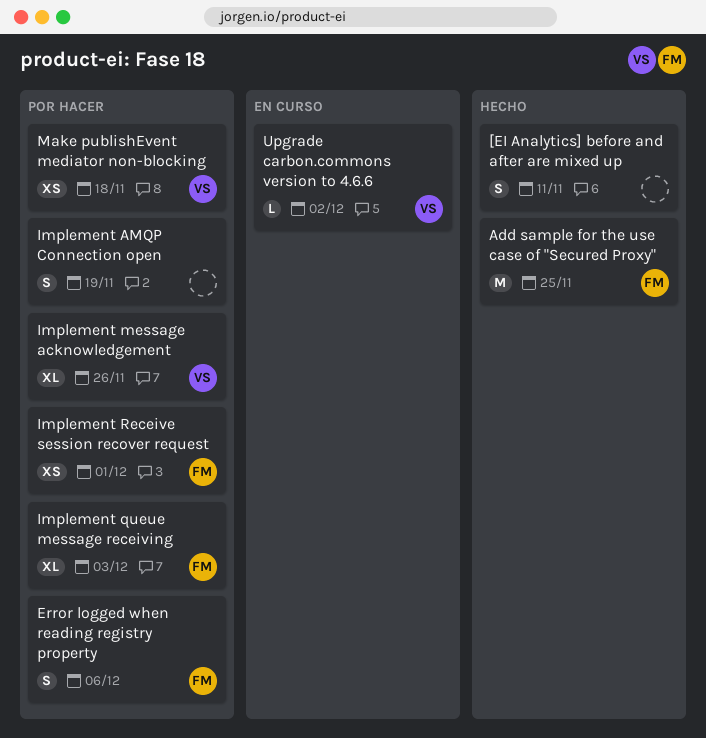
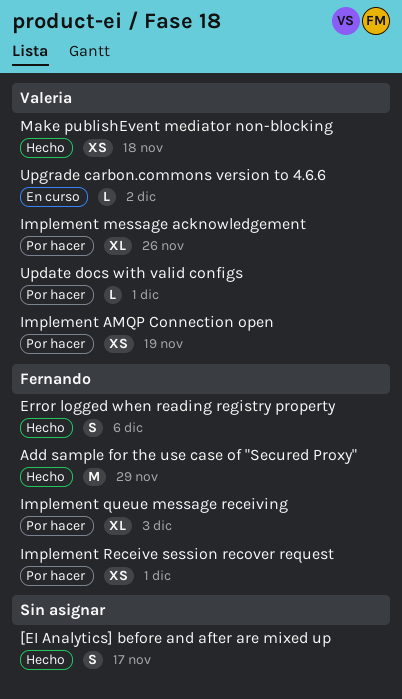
[EI Analytics] before and after are mixed up, due: Nov 11 -> Nov 17
Add sample for the use case of "Secured Proxy", due: Nov 25 -> Nov 29
Error logged when reading registry property, status: Por hacer -> Hecho
Implement AMQP Connection open, owner: none -> Valeria
Implement AMQP Connection open, estimate: S -> XS
Make publishEvent mediator non-blocking, status: Por hacer -> Hecho
Update docs with valid configs: none -> present

